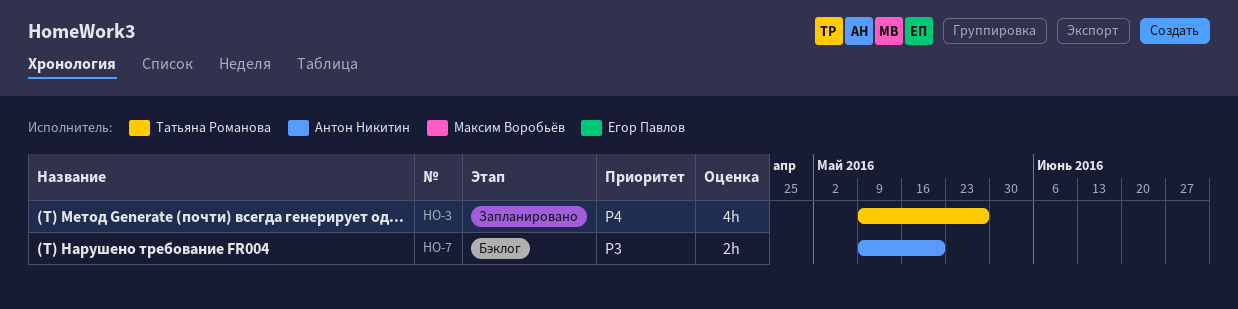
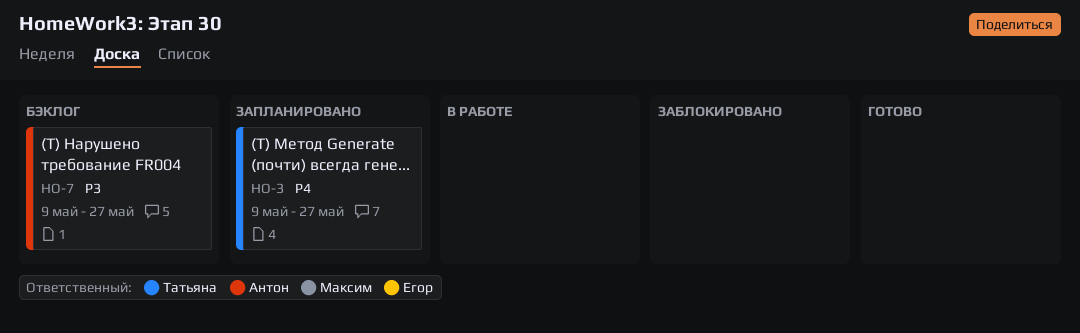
HO-7, due: May 20 -> May 27

